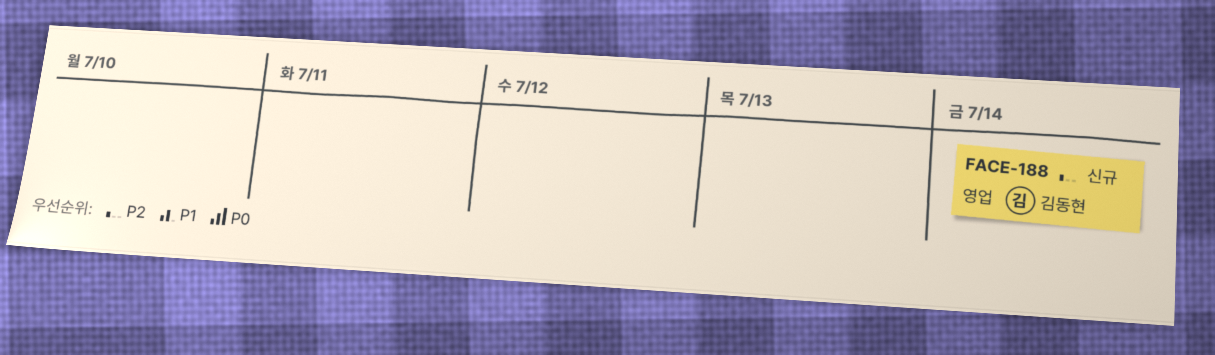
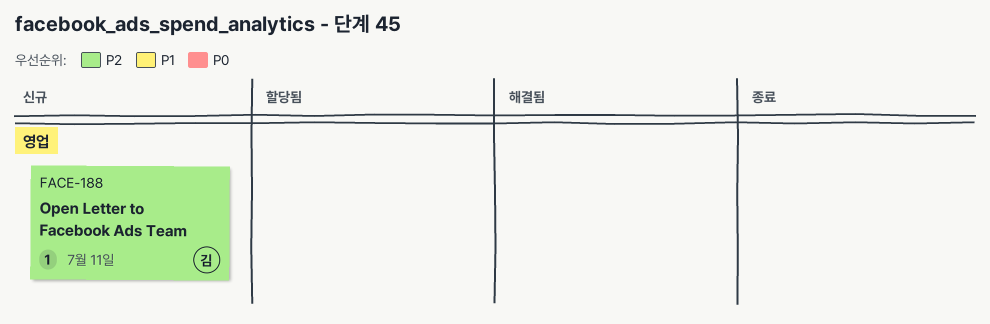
FACE-188, due: Jul 14 -> Jul 11

